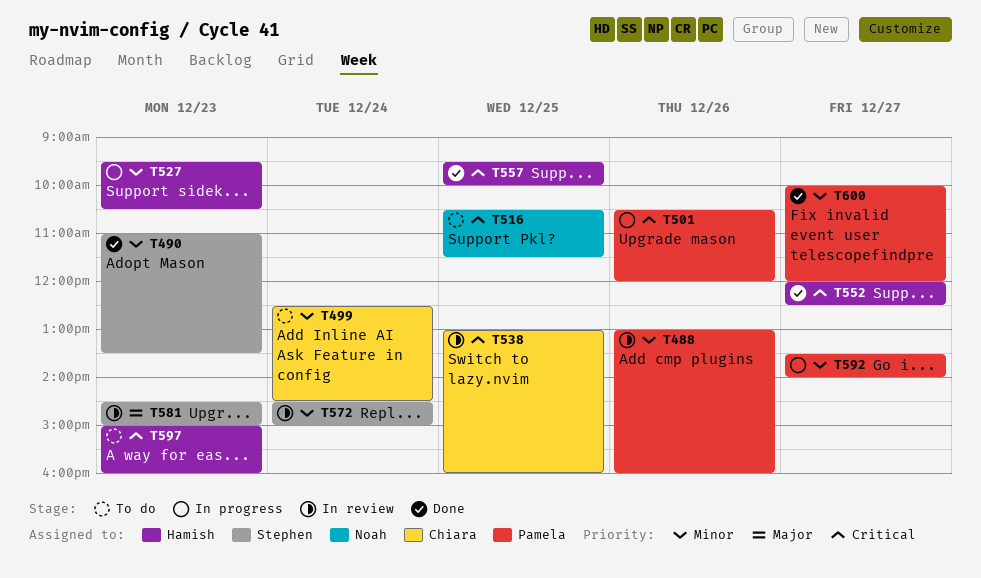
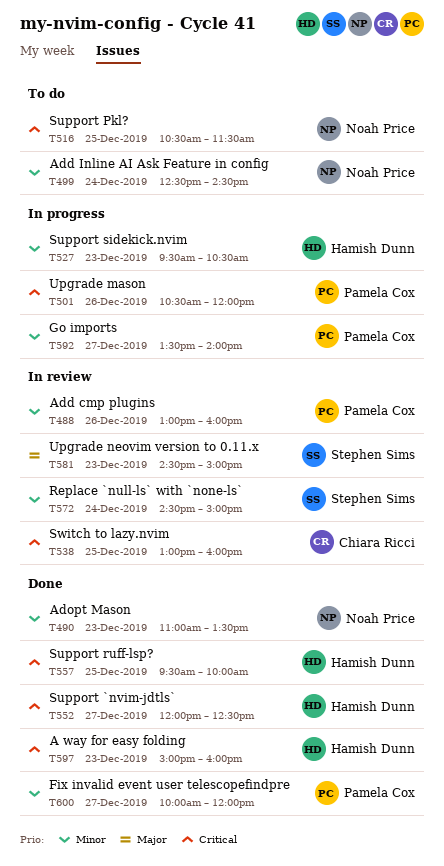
T490, owner: Stephen Sims -> Noah Price
T499, owner: Chiara Ricci -> Noah Price
T597, status: To do -> Done

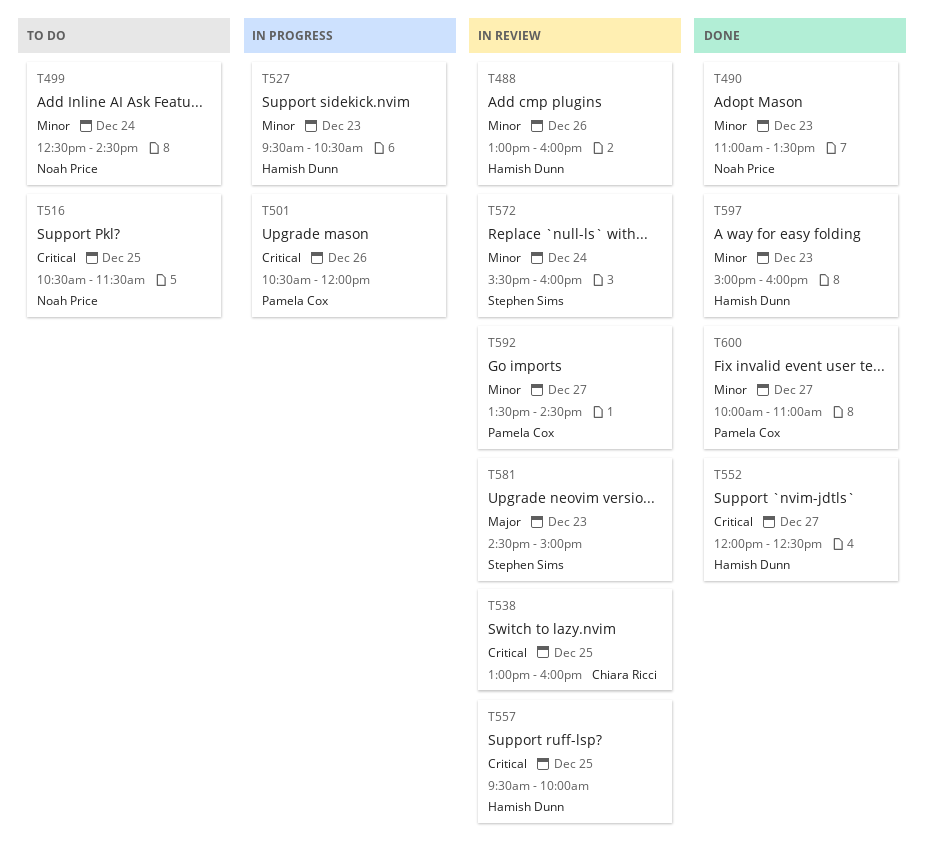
T488, owner: Pamela Cox -> Hamish Dunn
T557, status: Done -> In review
T572, begins: 14:30 -> 15:30
T572, ends: 15:00 -> 16:00
T592, status: In progress -> In review
T592, ends: 14:00 -> 14:30
T597, priority: Critical -> Minor
T600, ends: 12:00 -> 11:00

